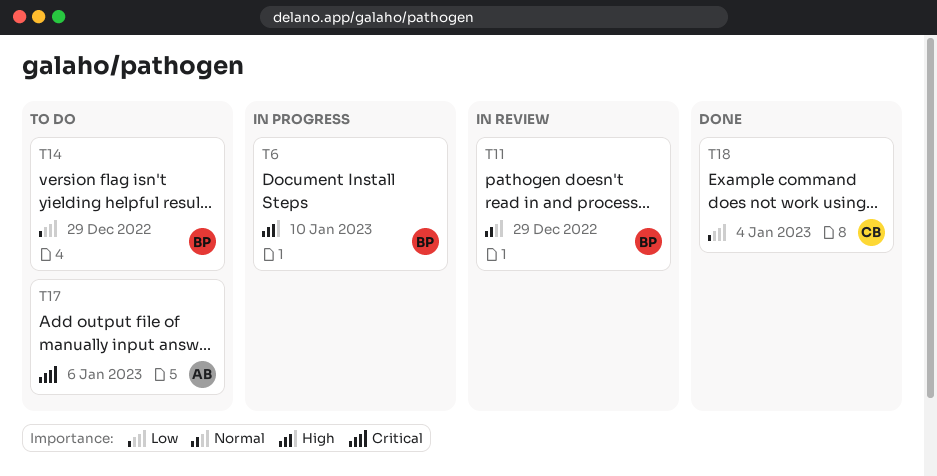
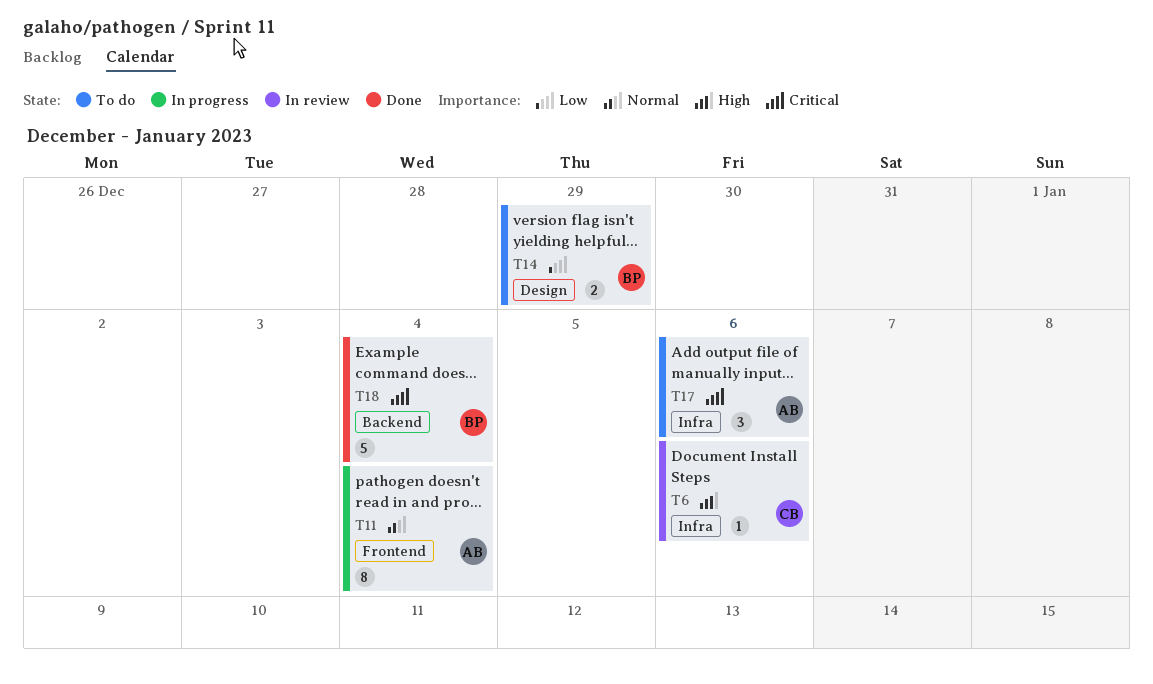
T6, status: In progress -> In review
T6, owner: BP -> CB
T6, due: Jan 10 -> Jan 6
T11, status: In review -> In progress
T11, owner: BP -> AB
T11, due: Dec 29 -> Jan 4
T18, owner: CB -> BP
T18, priority: Low -> Critical

